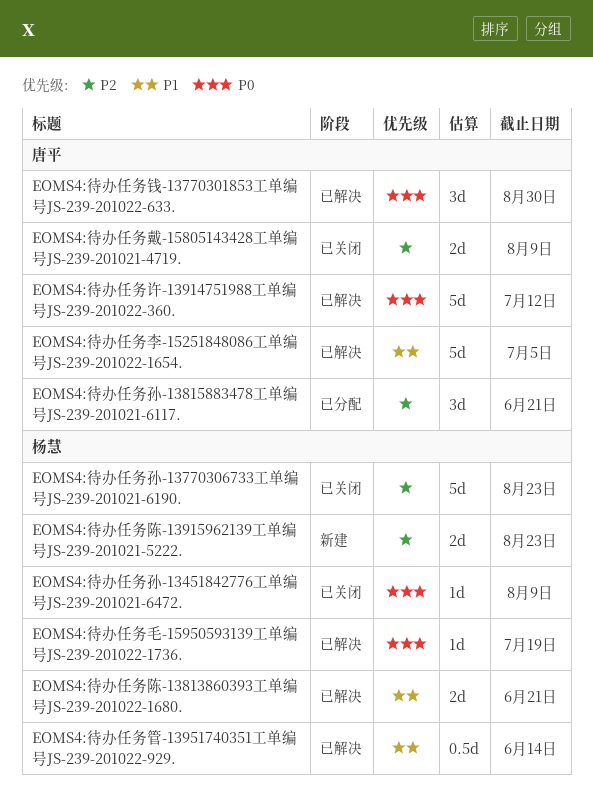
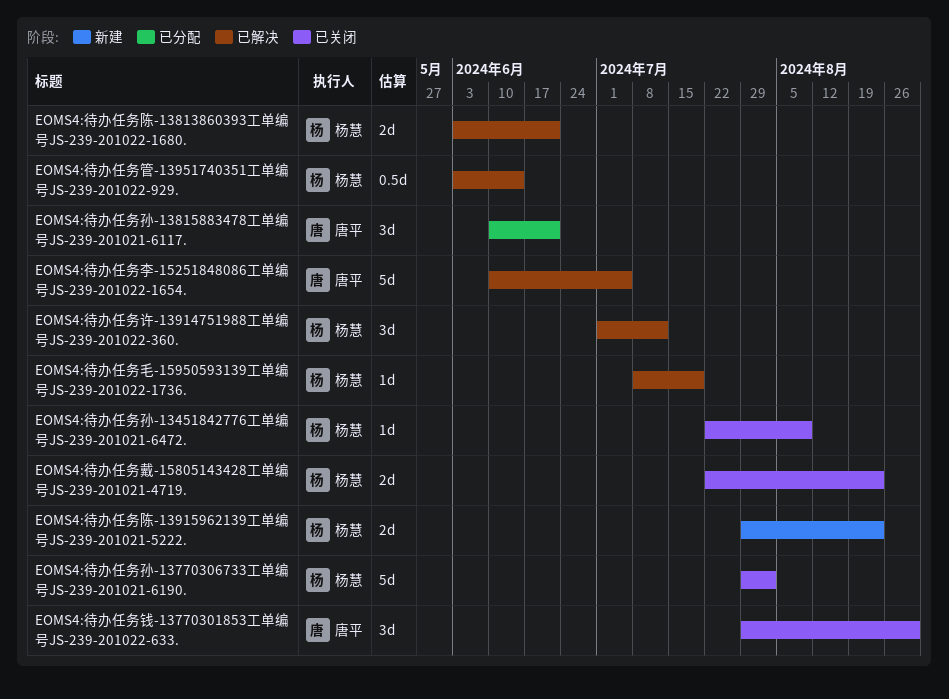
EOMS4:待办任务孙-13770306733工单编号JS-239-201021-6190., due: Aug 23 -> Aug 2
EOMS4:待办任务戴-15805143428工单编号JS-239-201021-4719., owner: 唐平 -> 杨慧
EOMS4:待办任务戴-15805143428工单编号JS-239-201021-4719., due: Aug 9 -> Aug 23
EOMS4:待办任务许-13914751988工单编号JS-239-201022-360., owner: 唐平 -> 杨慧
EOMS4:待办任务许-13914751988工单编号JS-239-201022-360., estimate: 5d -> 3d
EOMS4:待办任务钱-13770301853工单编号JS-239-201022-633., status: 已解决 -> 已关闭

